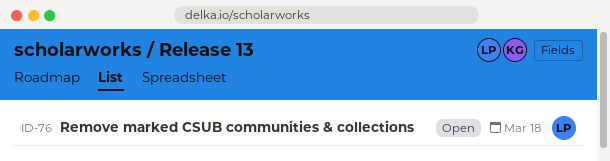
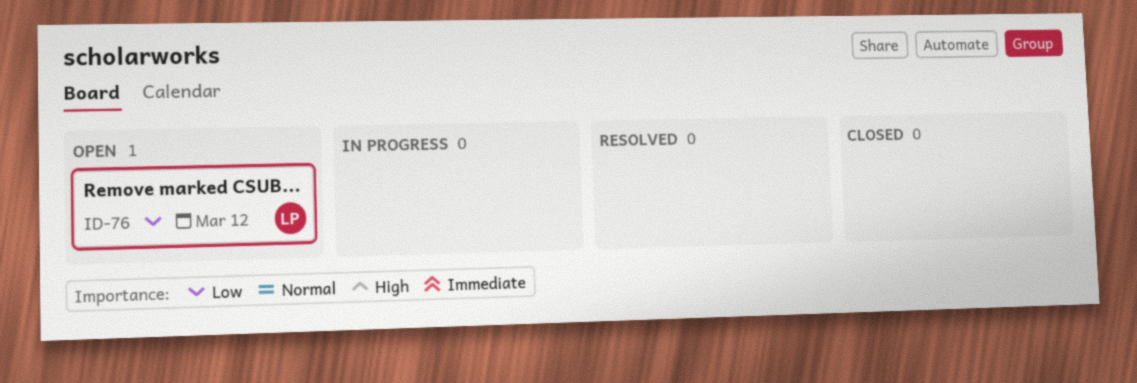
ID-76, due: Mar 18 -> Mar 12

